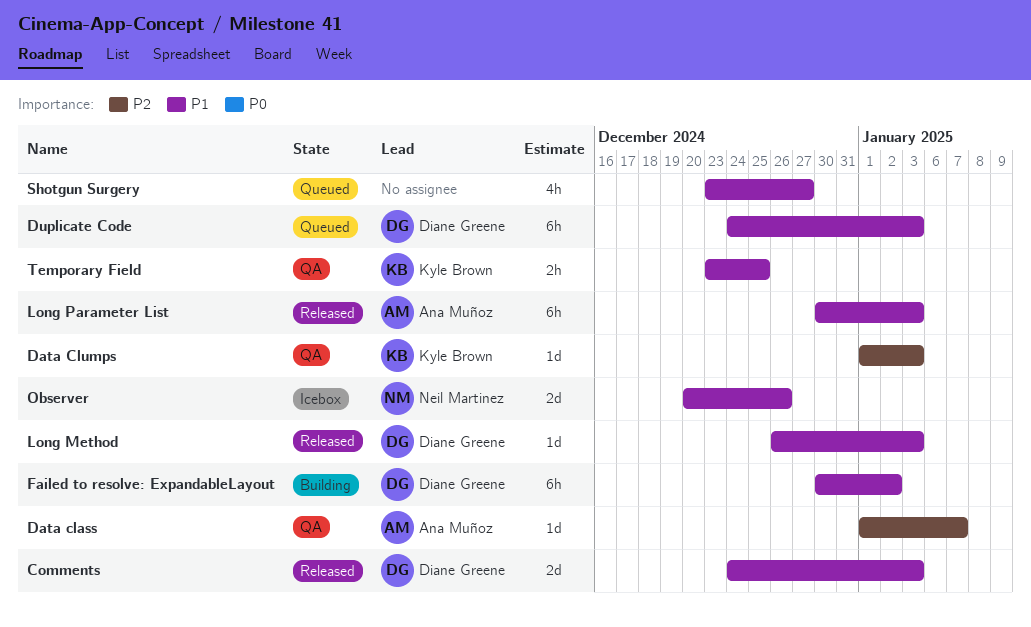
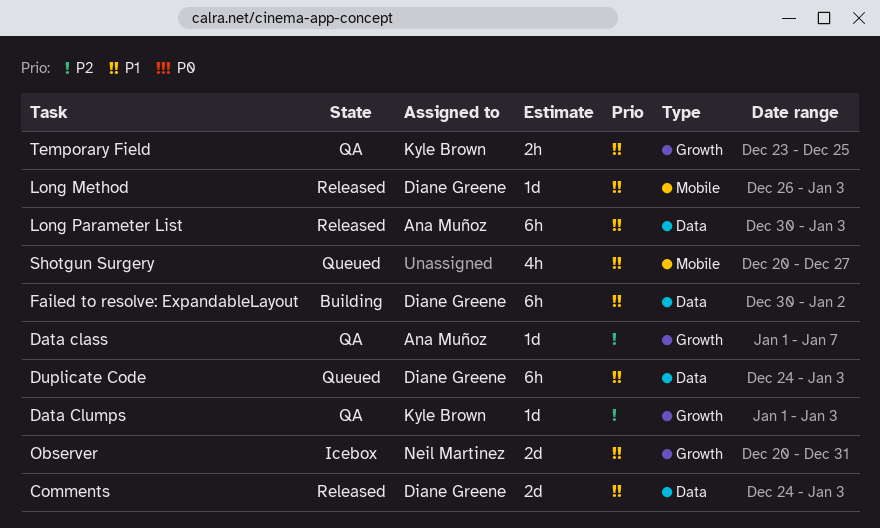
Observer, due: Dec 26 -> Dec 31
Shotgun Surgery, start: Dec 23 -> Dec 20

